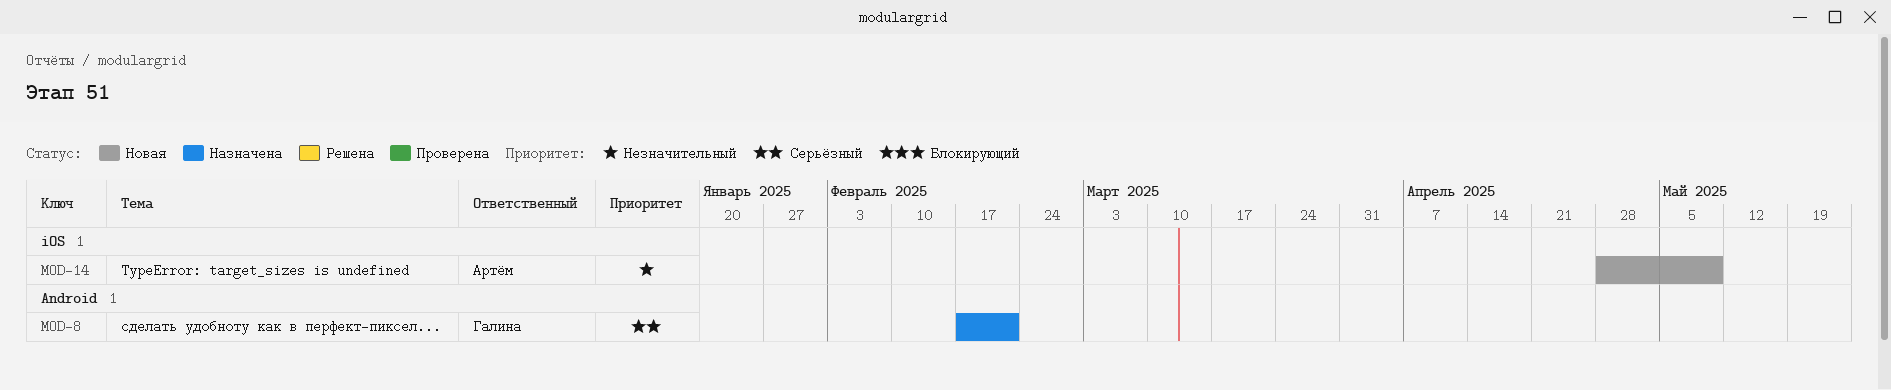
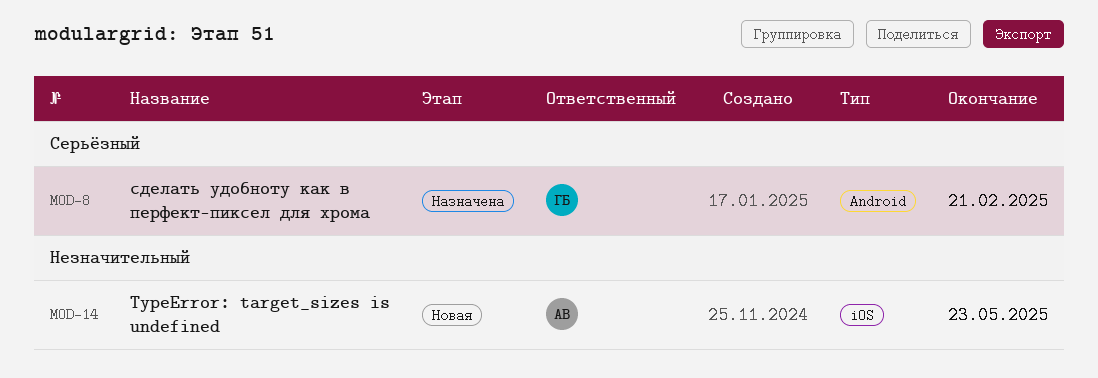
MOD-14, due: May 9 -> May 23

